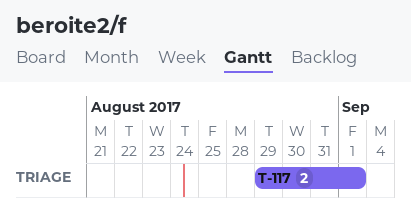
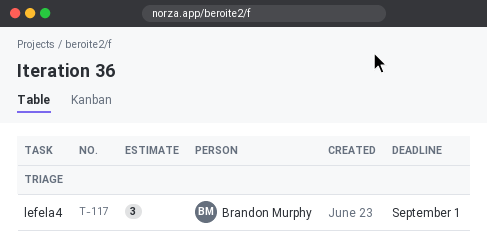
T-117, estimate: 2 -> 3

